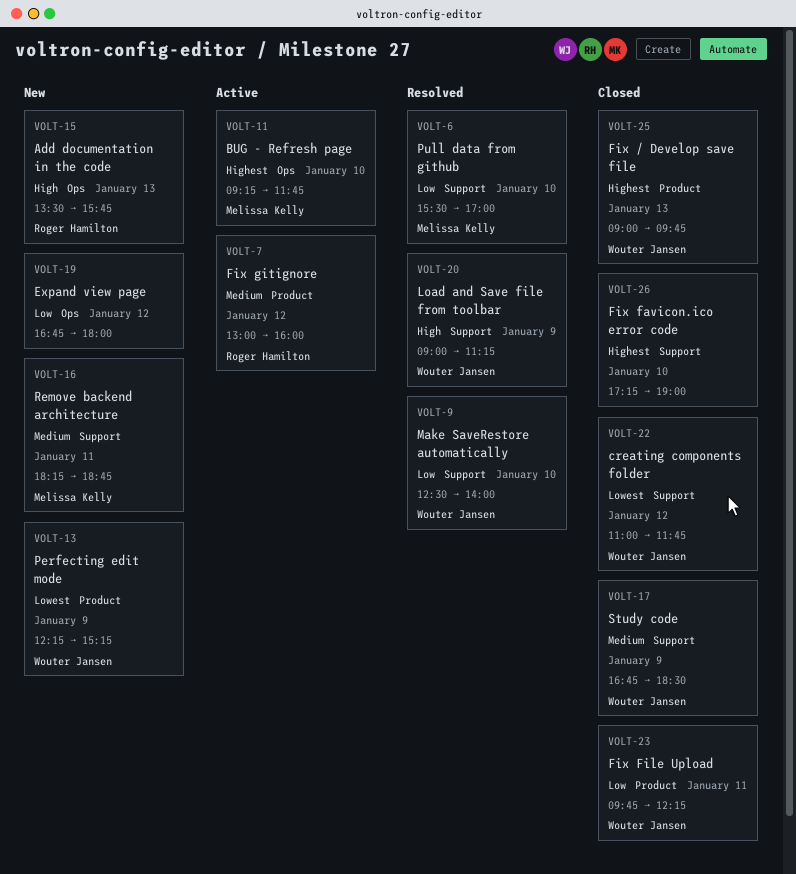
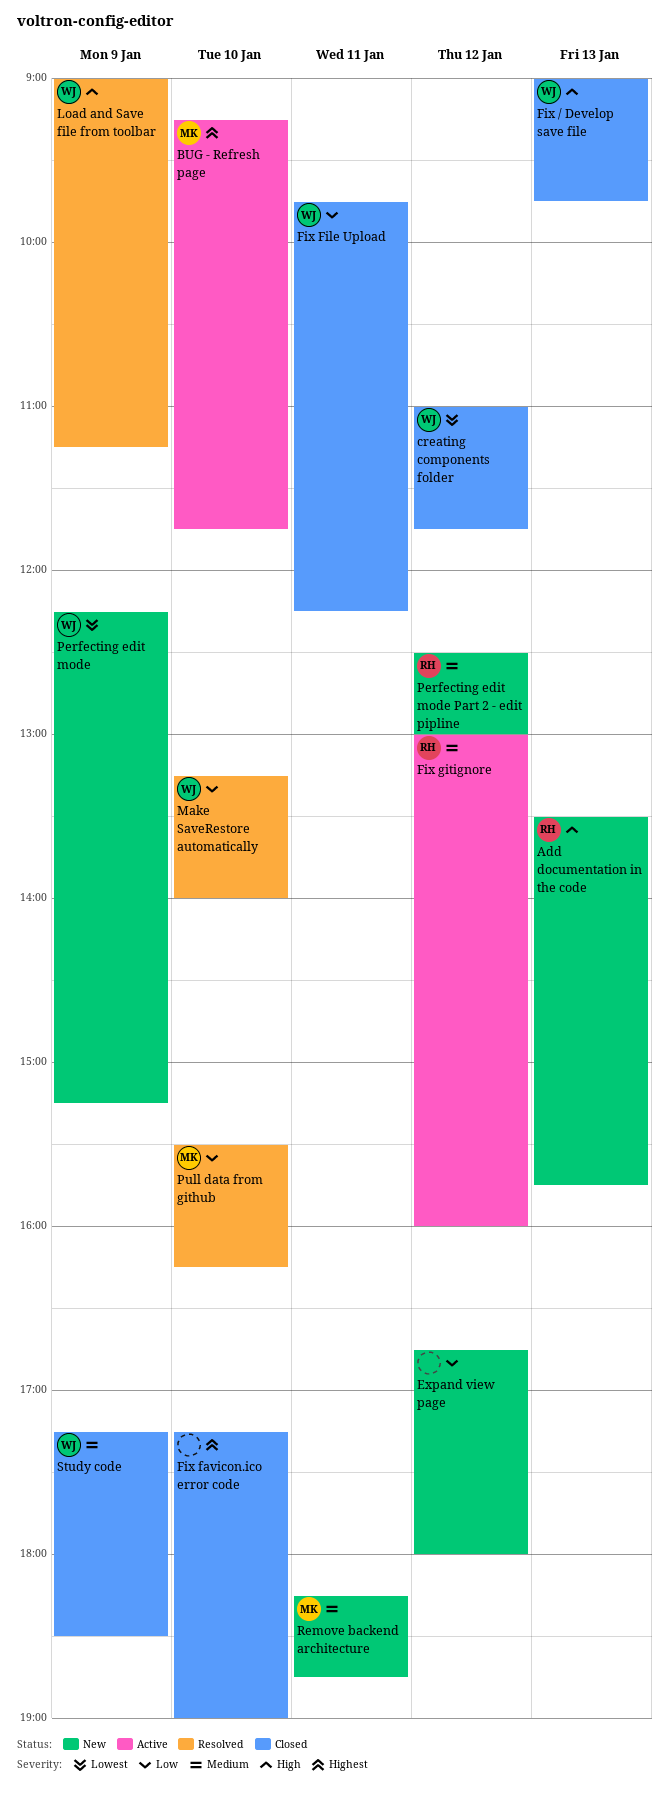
Fix / Develop save file, priority: Highest -> High
Make SaveRestore automatically, begins: 12:30 -> 13:15
Perfecting edit mode Part 2 - edit pipline: none -> present
Pull data from github, ends: 17:00 -> 16:15
Study code, begins: 16:45 -> 17:15

